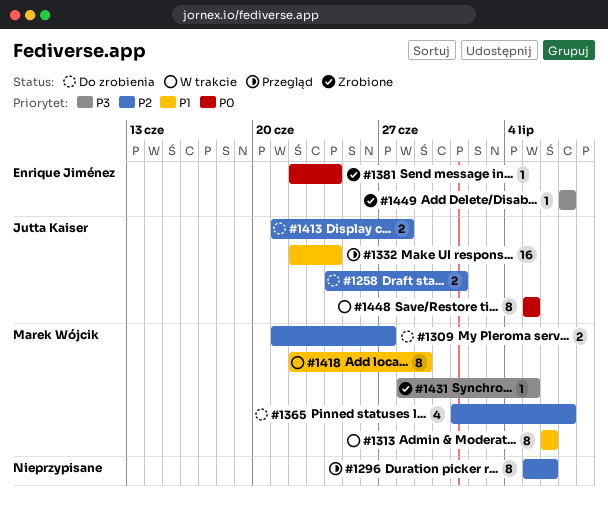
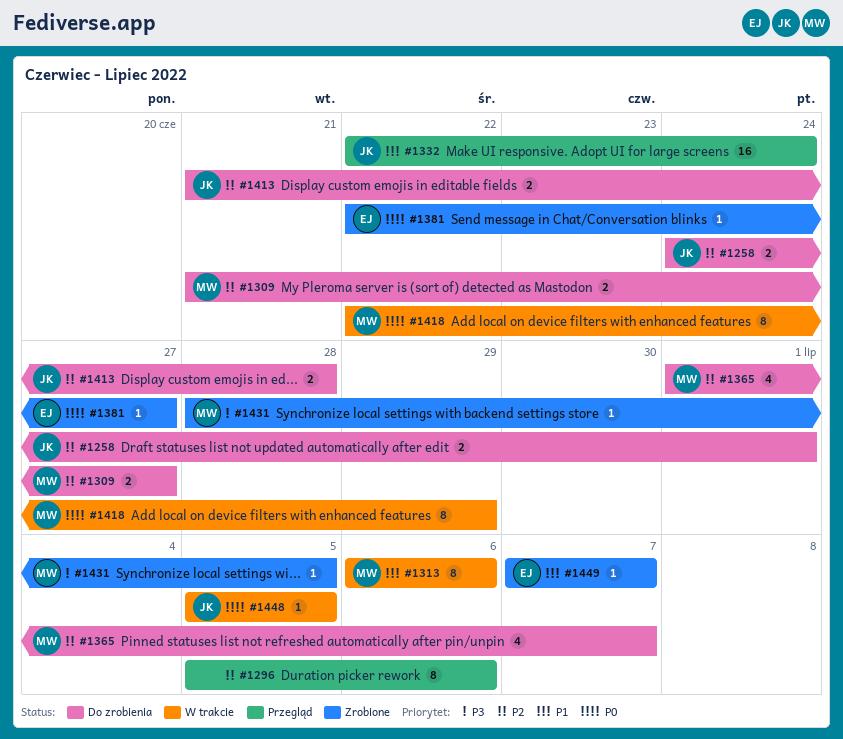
#1381, due: Jun 24 -> Jun 27
#1418, priority: P1 -> P0
#1448, estimate: 8 -> 1
#1449, priority: P3 -> P1

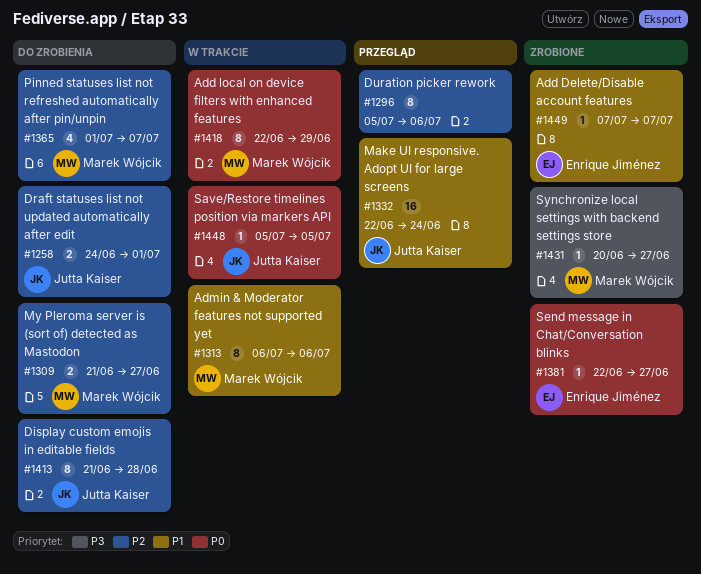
#1413, estimate: 2 -> 8
#1431, start: Jun 28 -> Jun 20
#1431, due: Jul 5 -> Jun 27

